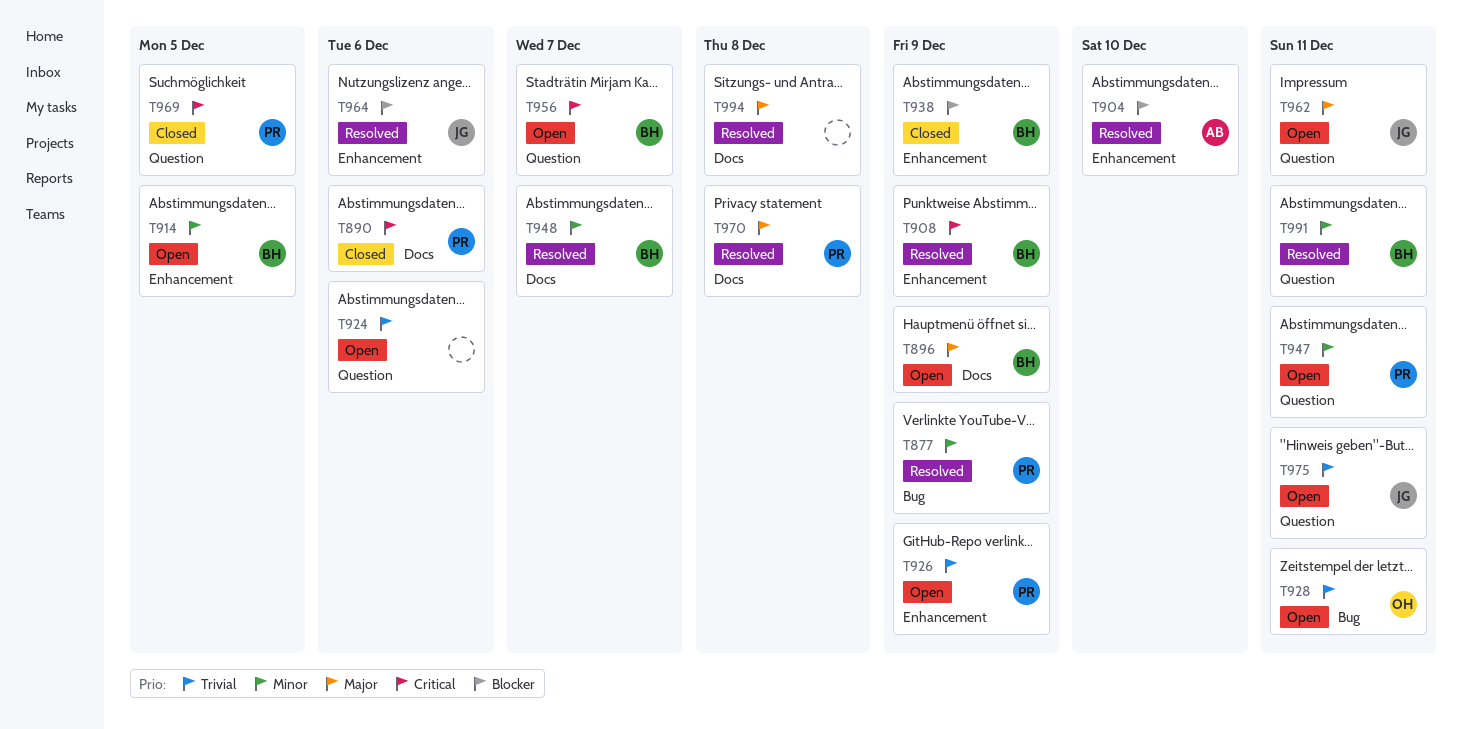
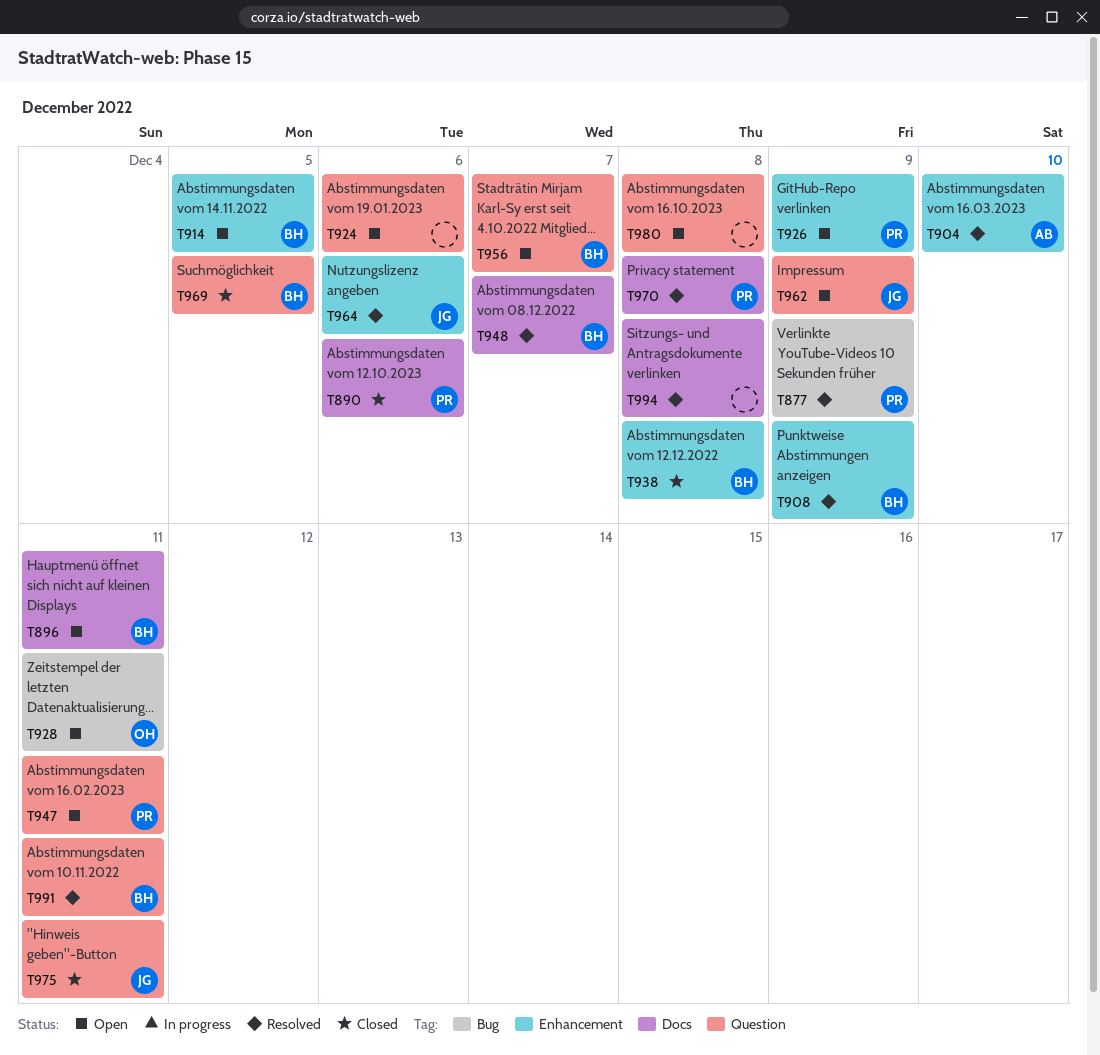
T896, due: Dec 9 -> Dec 11
T938, due: Dec 9 -> Dec 8
T962, due: Dec 11 -> Dec 9
T969, owner: PR -> BH
T975, status: Open -> Closed
T980: none -> present

